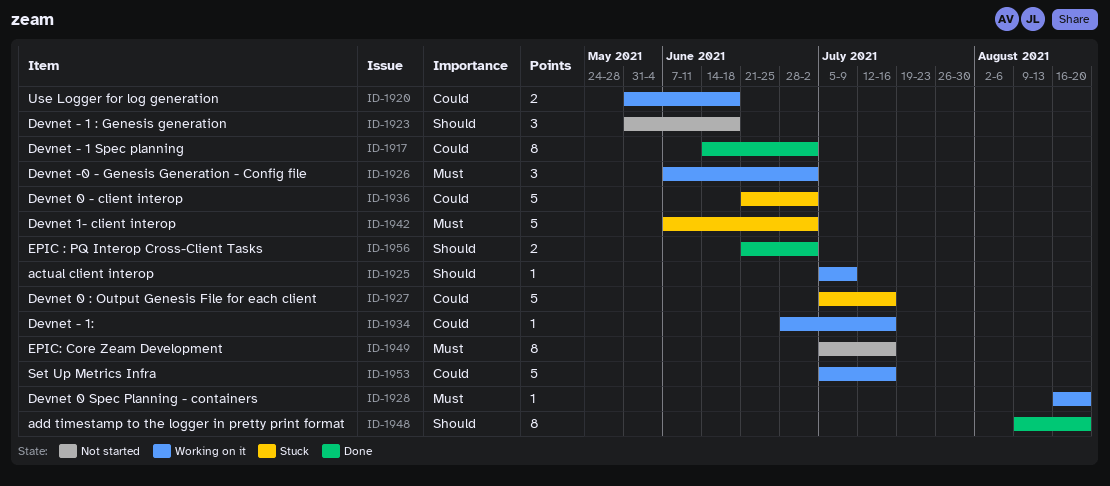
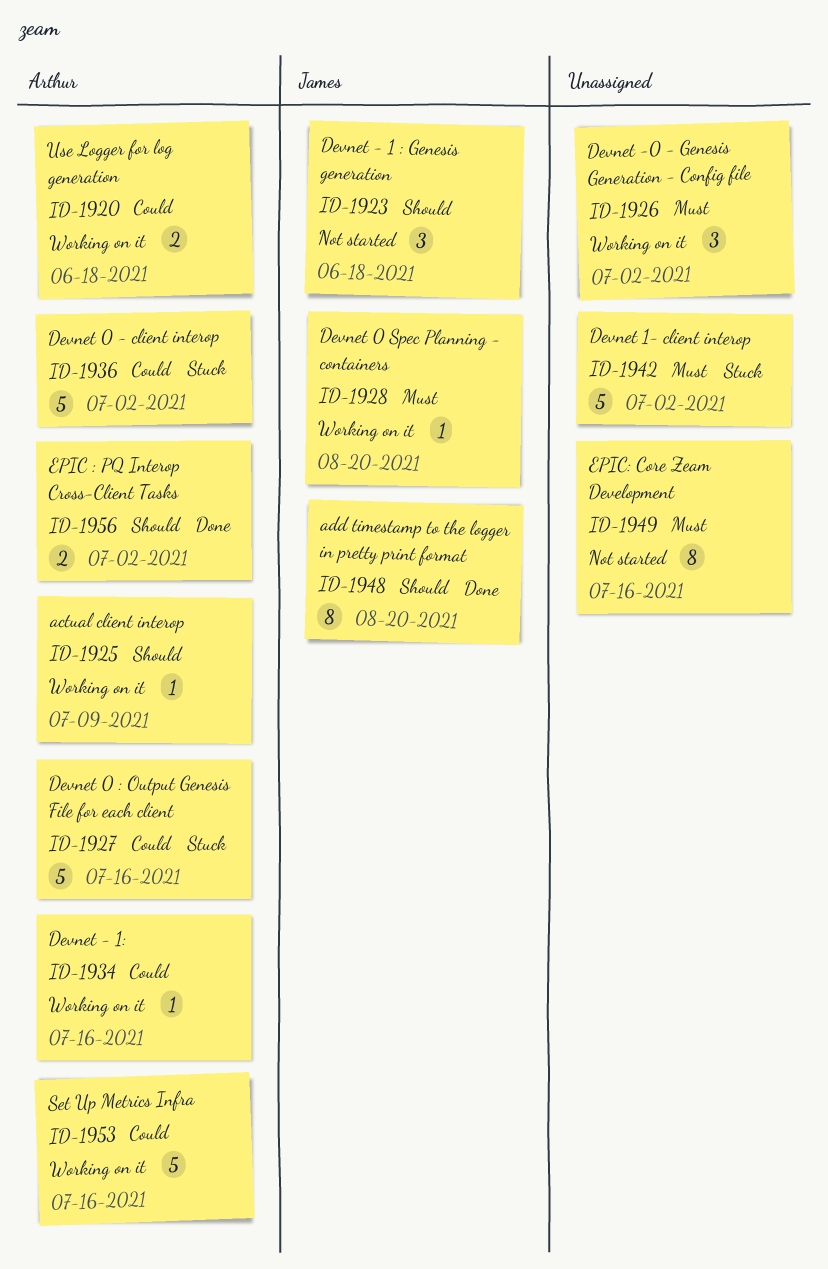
ID-1917: present -> none

